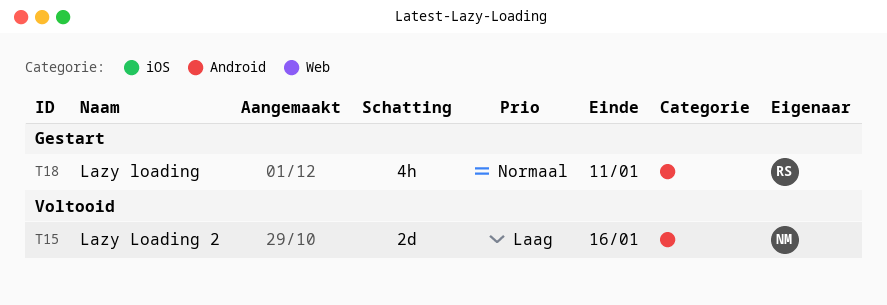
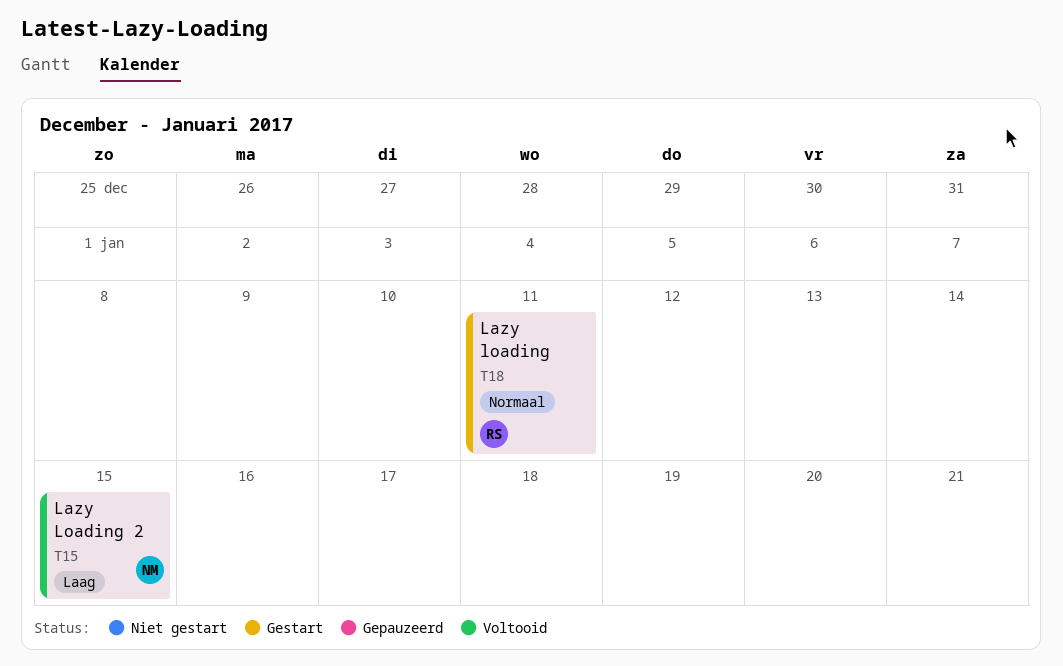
T15, due: Jan 16 -> Jan 15

